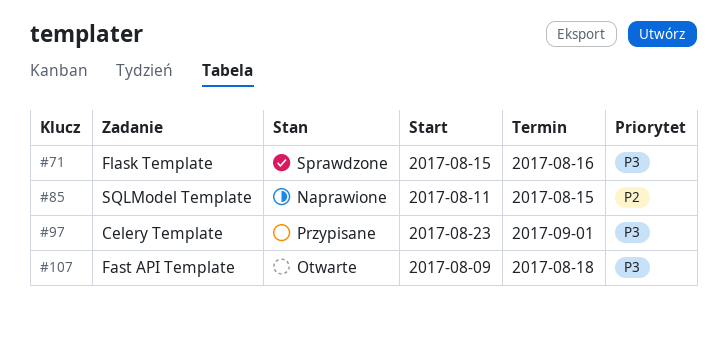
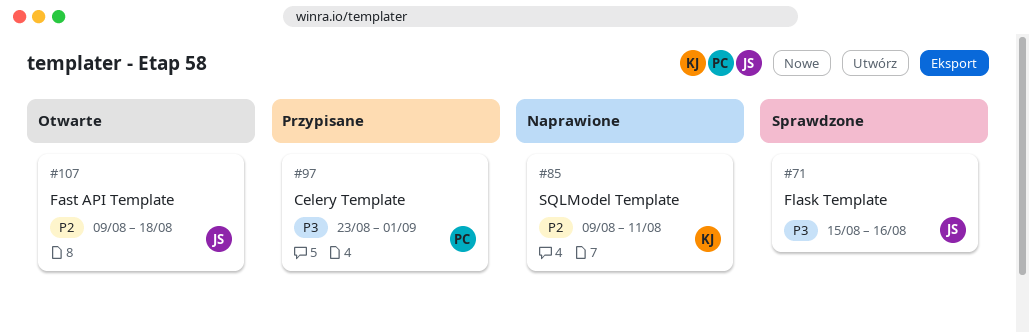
#85, start: Aug 11 -> Aug 9
#85, due: Aug 15 -> Aug 11
#107, priority: P3 -> P2

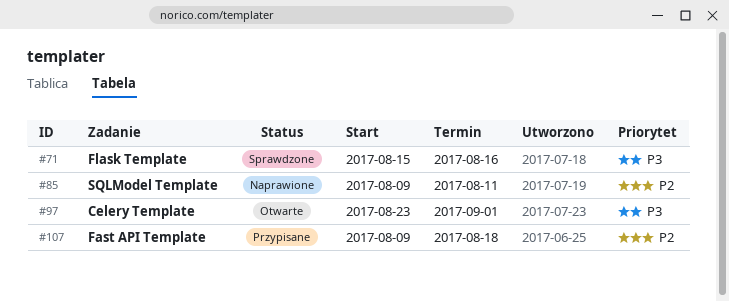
#97, status: Przypisane -> Otwarte
#107, status: Otwarte -> Przypisane

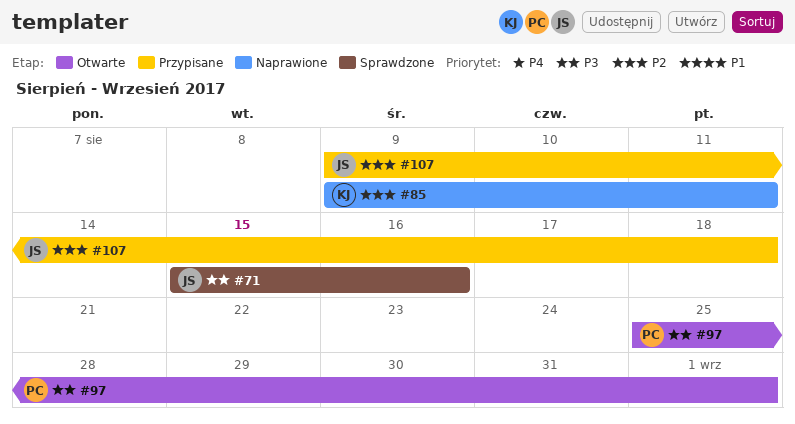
#97, start: Aug 23 -> Aug 25

